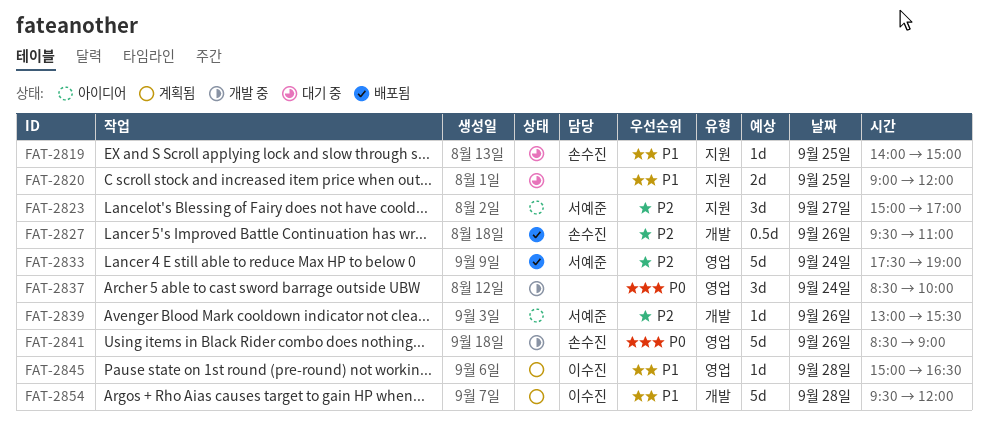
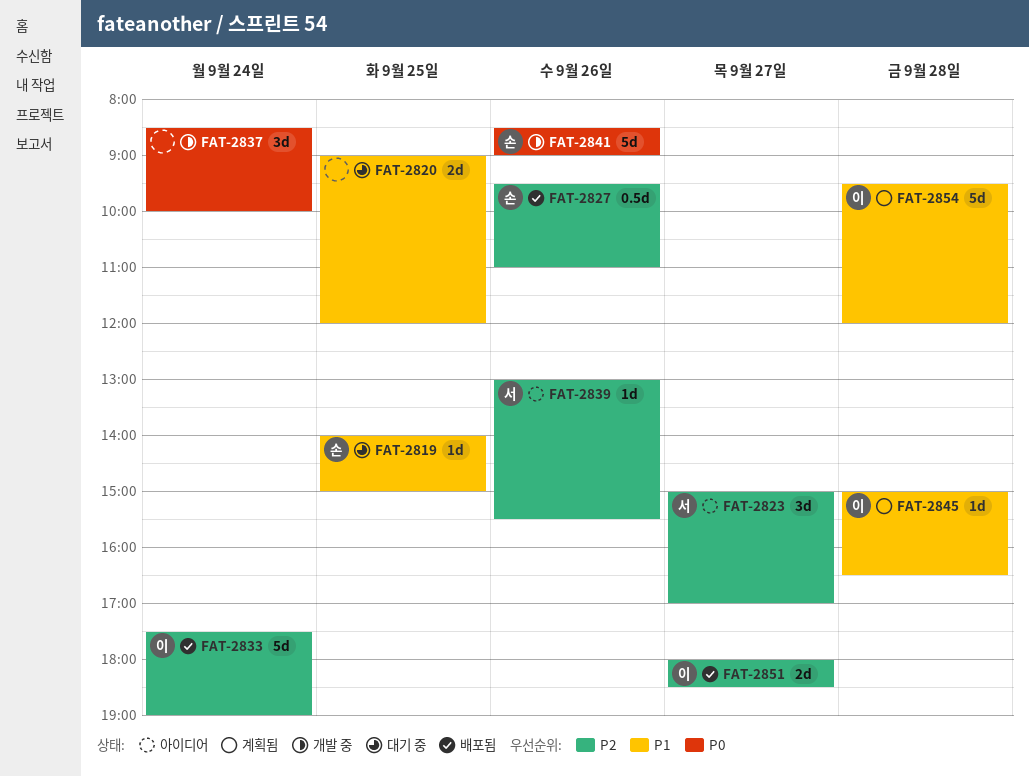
FAT-2833, owner: 서예준 -> 이수진
FAT-2851: none -> present

